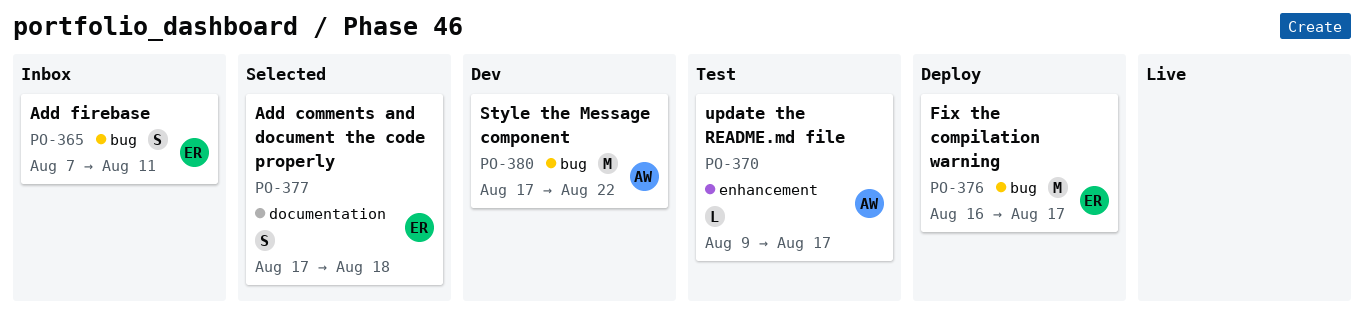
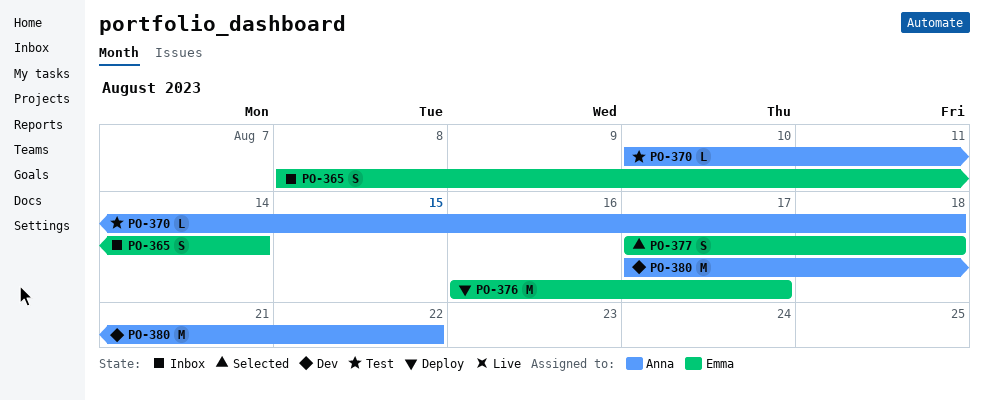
PO-365, start: Aug 7 -> Aug 8
PO-365, due: Aug 11 -> Aug 14
PO-370, start: Aug 9 -> Aug 10
PO-370, due: Aug 17 -> Aug 18

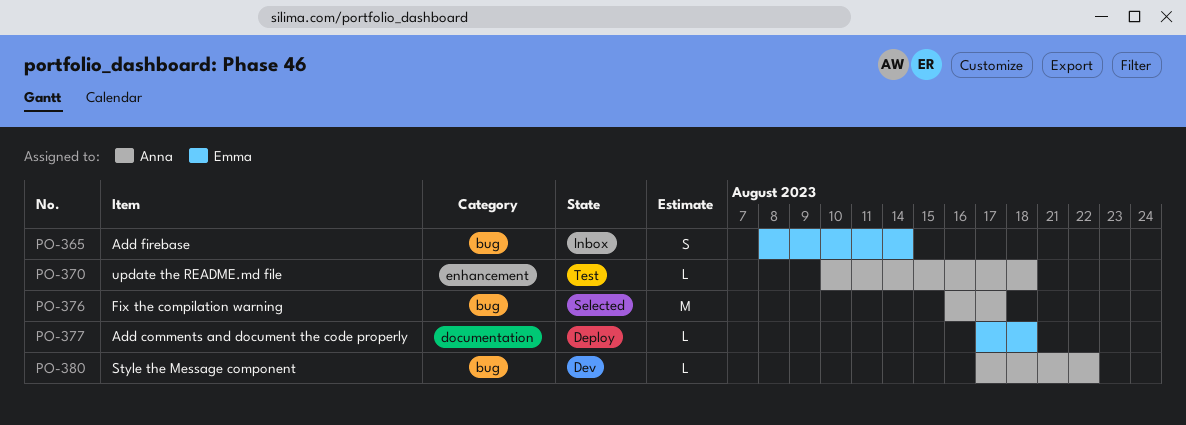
PO-376, status: Deploy -> Selected
PO-376, owner: Emma -> Anna
PO-377, status: Selected -> Deploy
PO-377, estimate: S -> L
PO-380, estimate: M -> L

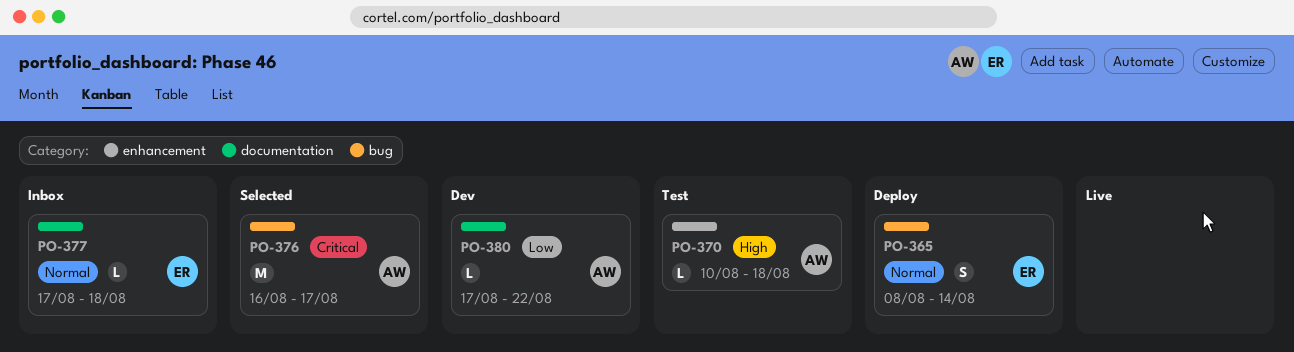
PO-365, status: Inbox -> Deploy
PO-377, status: Deploy -> Inbox
PO-380, label: bug -> documentation

